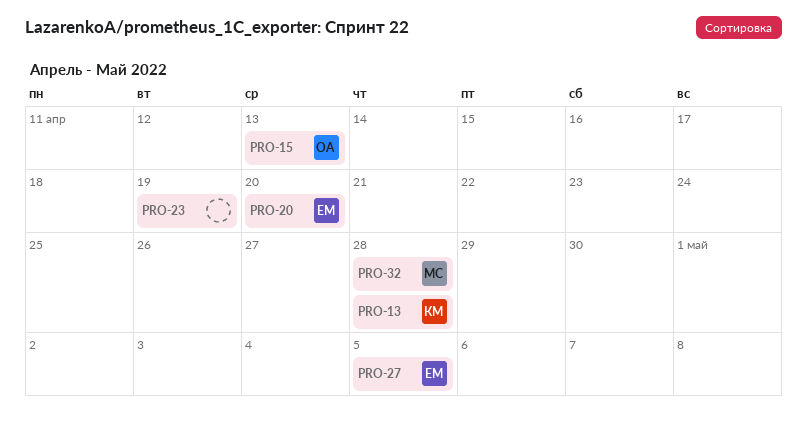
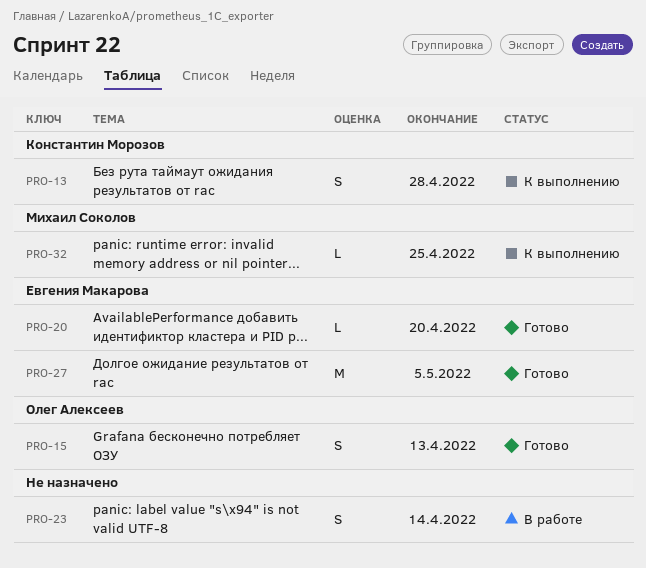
PRO-23, due: Apr 19 -> Apr 14
PRO-32, due: Apr 28 -> Apr 25

